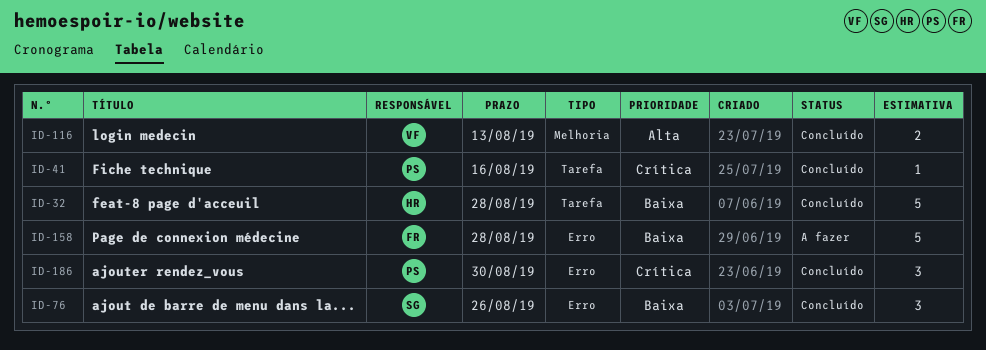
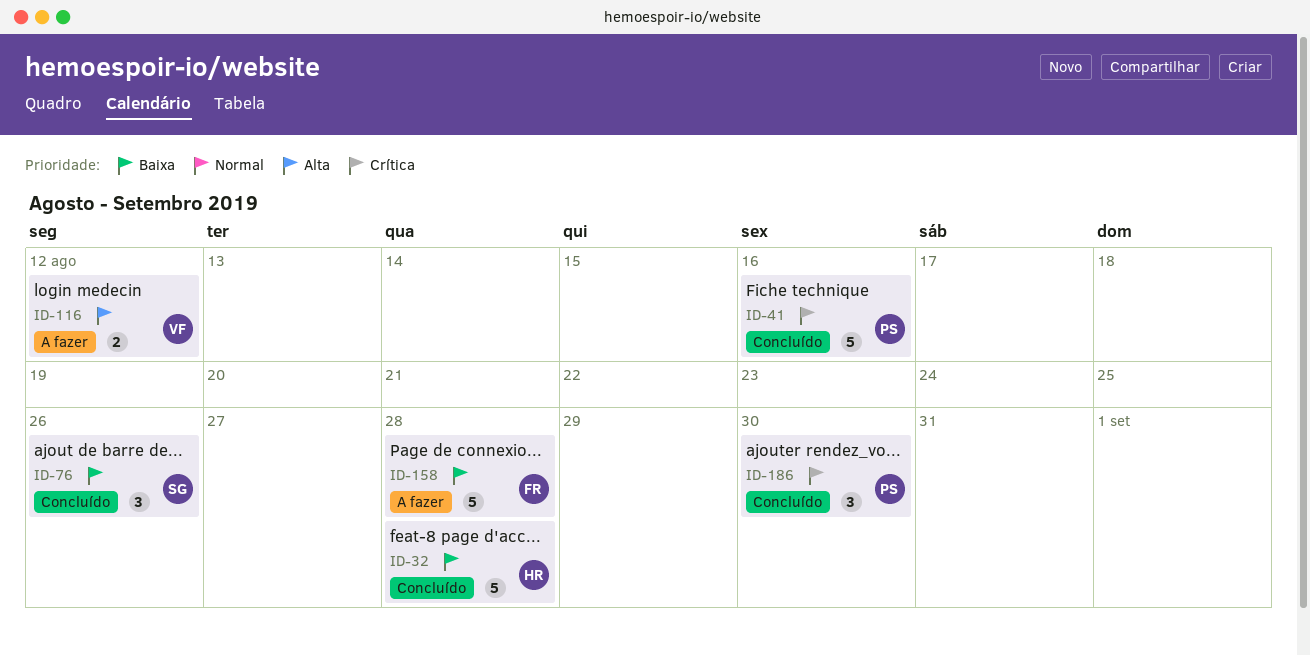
ID-41, estimate: 1 -> 5
ID-116, status: Concluído -> A fazer
ID-116, due: Aug 13 -> Aug 12

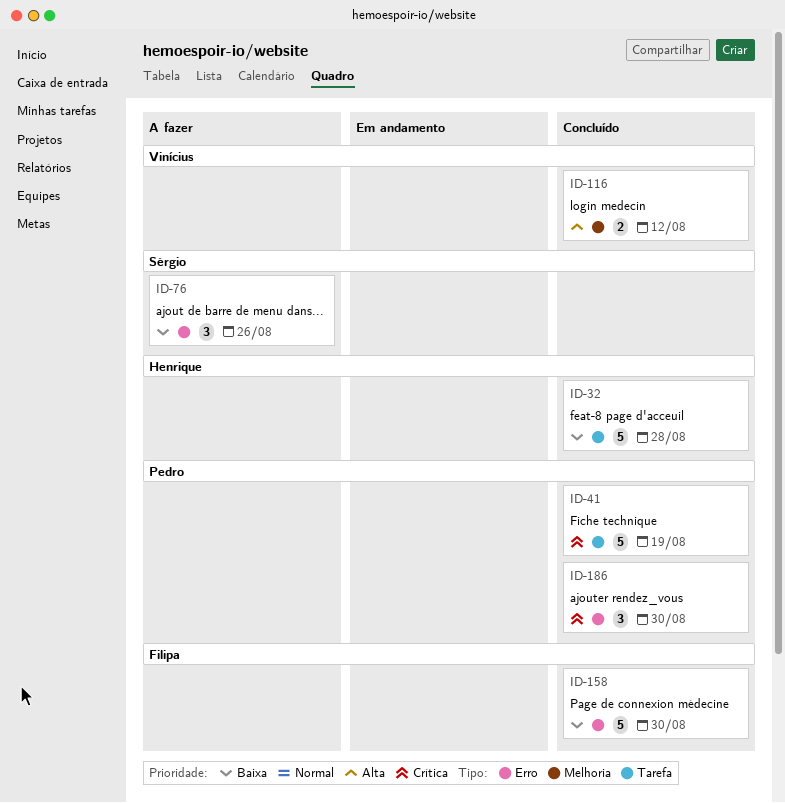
ID-41, due: Aug 16 -> Aug 19
ID-76, status: Concluído -> A fazer
ID-116, status: A fazer -> Concluído
ID-158, status: A fazer -> Concluído
ID-158, due: Aug 28 -> Aug 30

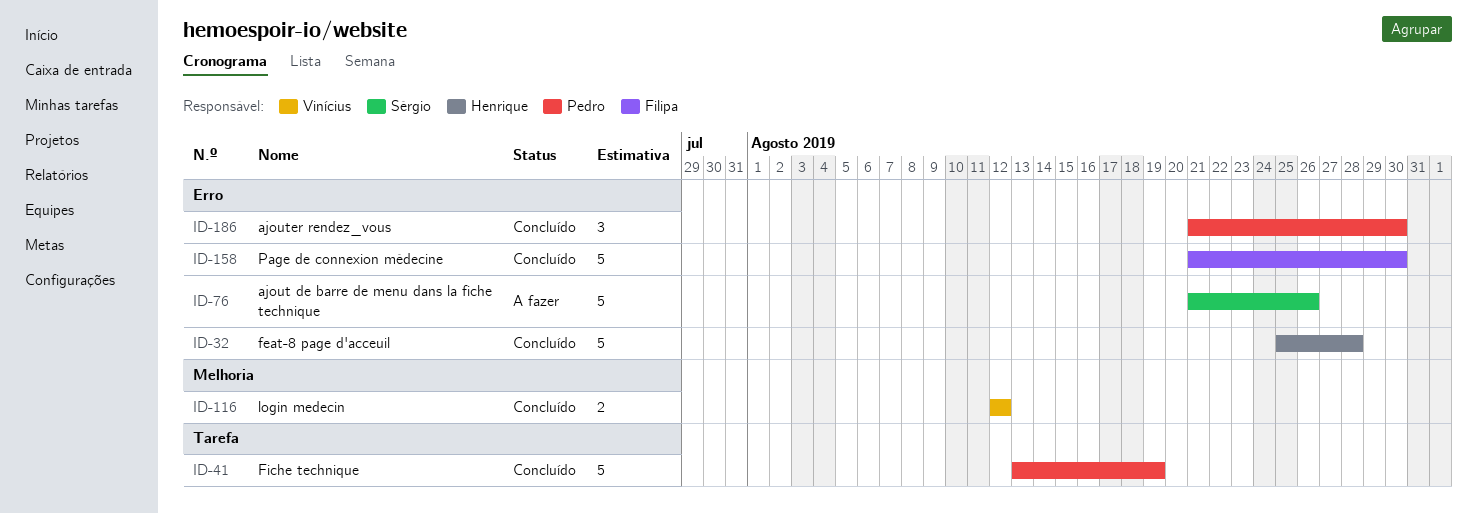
ID-32, label: Tarefa -> Erro
ID-76, estimate: 3 -> 5

